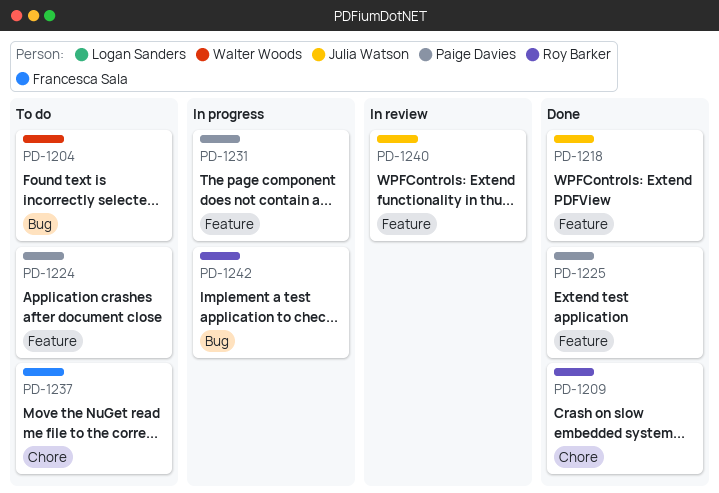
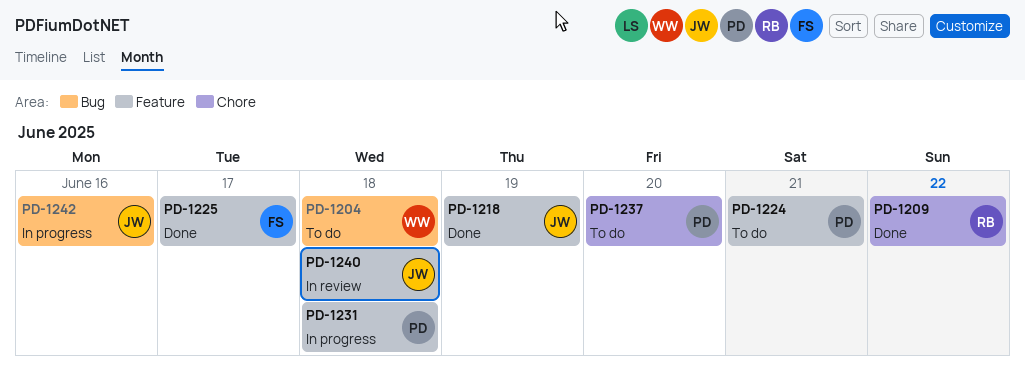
PD-1225, owner: Paige Davies -> Francesca Sala
PD-1237, owner: Francesca Sala -> Paige Davies
PD-1242, owner: Roy Barker -> Julia Watson

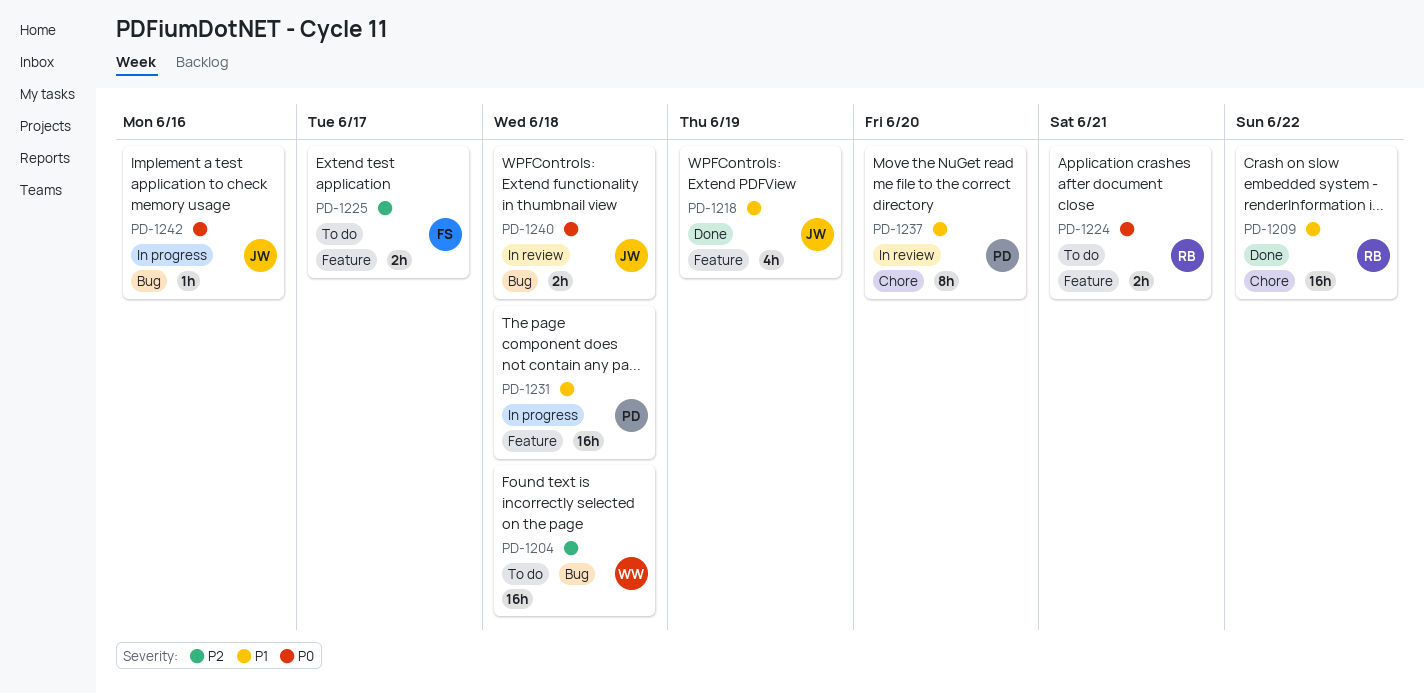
PD-1224, owner: PD -> RB
PD-1225, status: Done -> To do
PD-1237, status: To do -> In review
PD-1240, label: Feature -> Bug

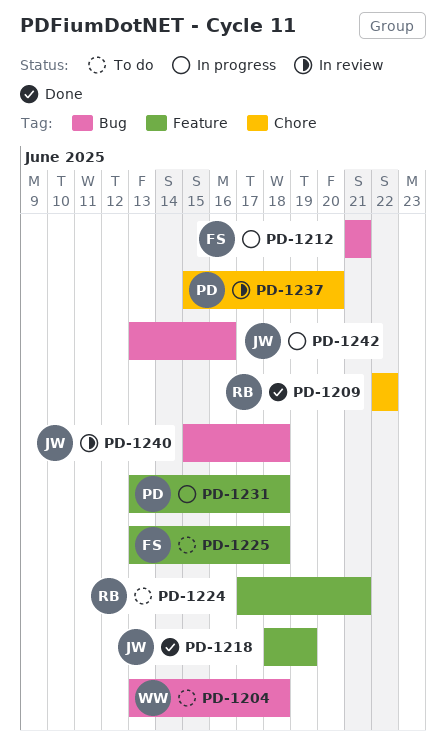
PD-1212: none -> present
PD-1225, due: Jun 17 -> Jun 18

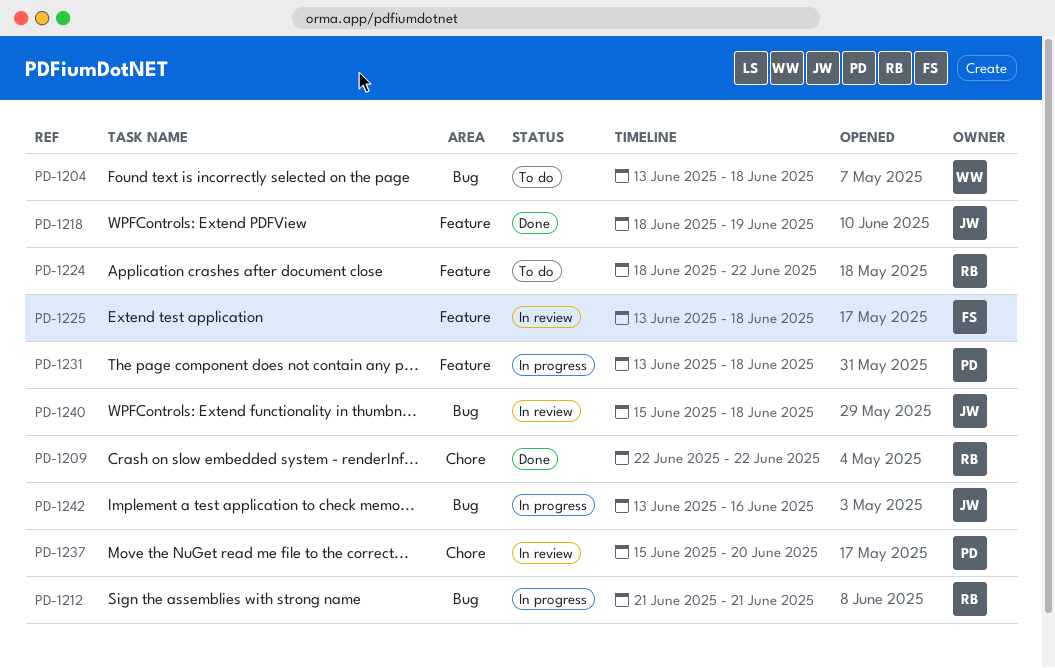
PD-1212, owner: FS -> RB
PD-1224, start: Jun 17 -> Jun 18
PD-1224, due: Jun 21 -> Jun 22
PD-1225, status: To do -> In review

